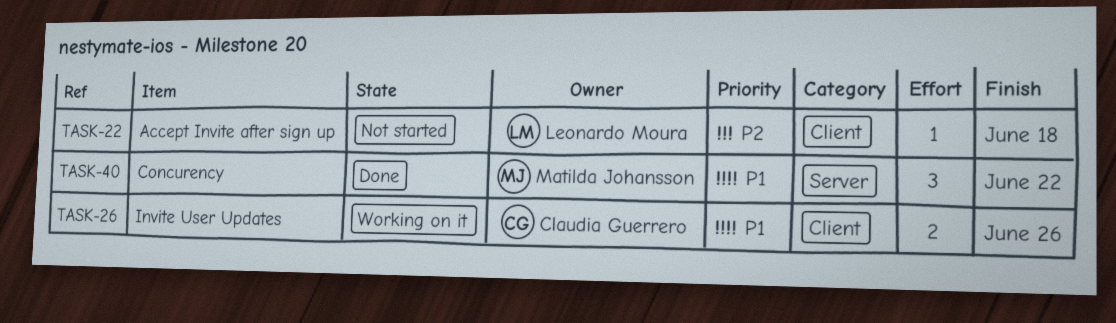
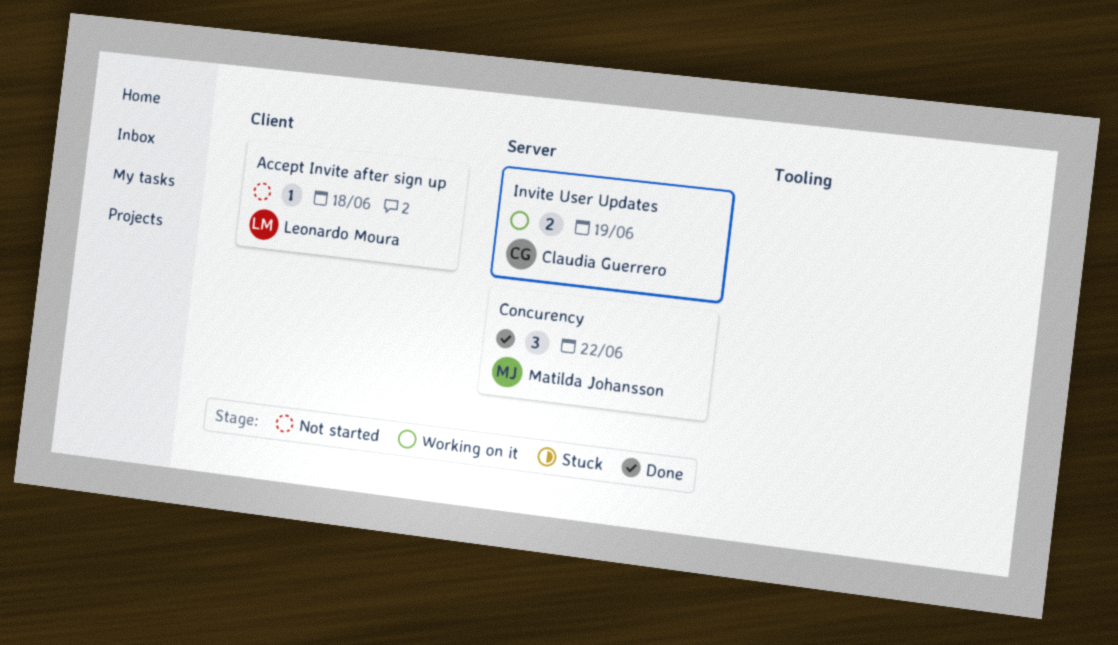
Invite User Updates, label: Client -> Server
Invite User Updates, due: Jun 26 -> Jun 19

